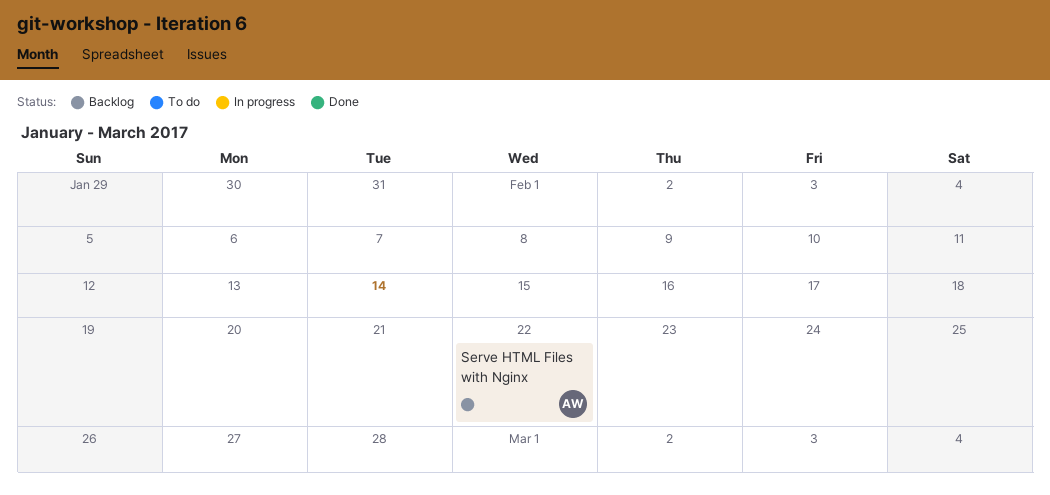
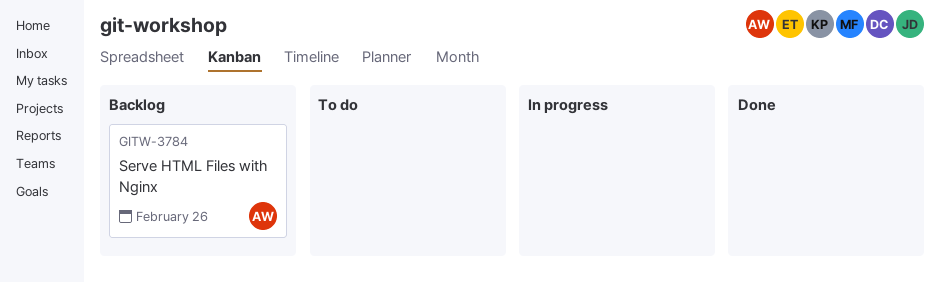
Serve HTML Files with Nginx, due: Feb 22 -> Feb 26

